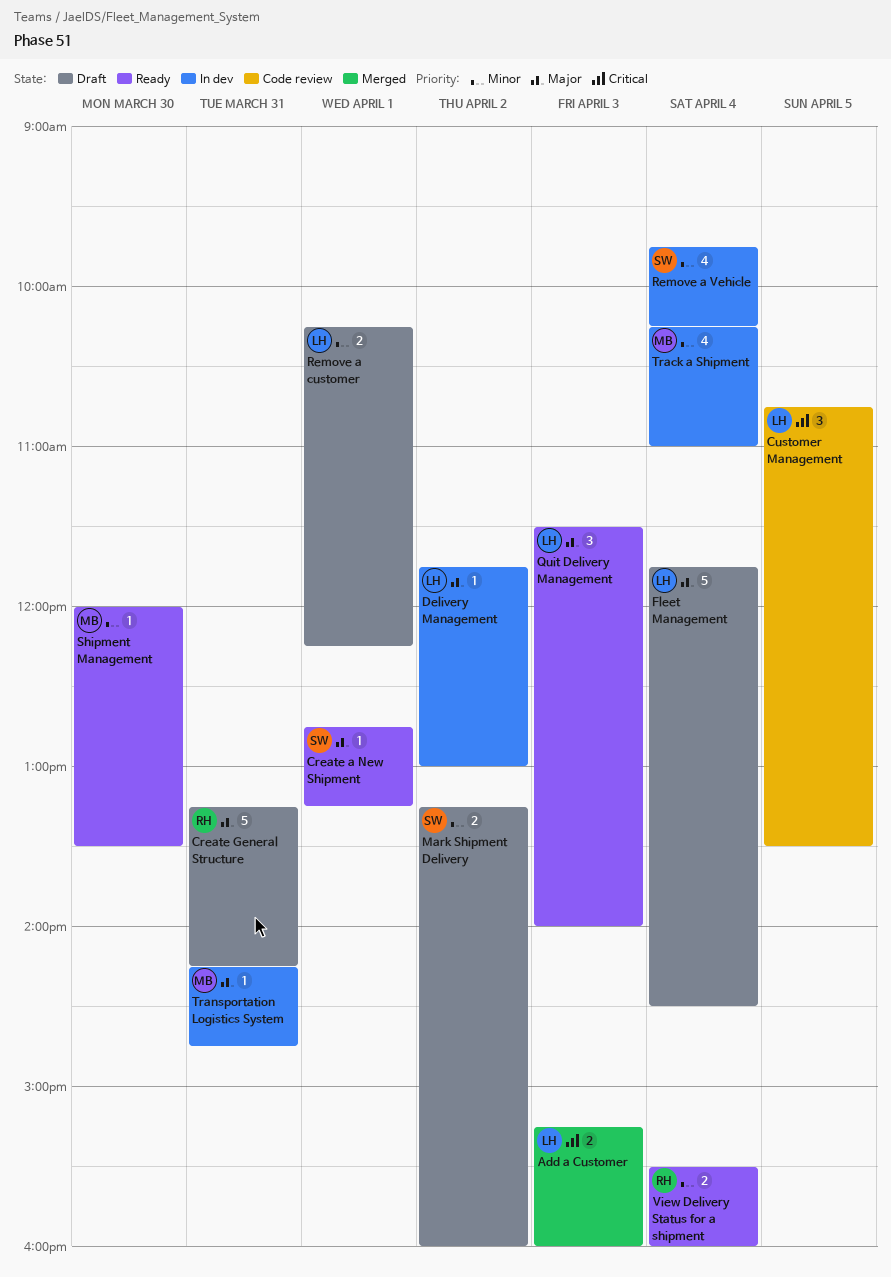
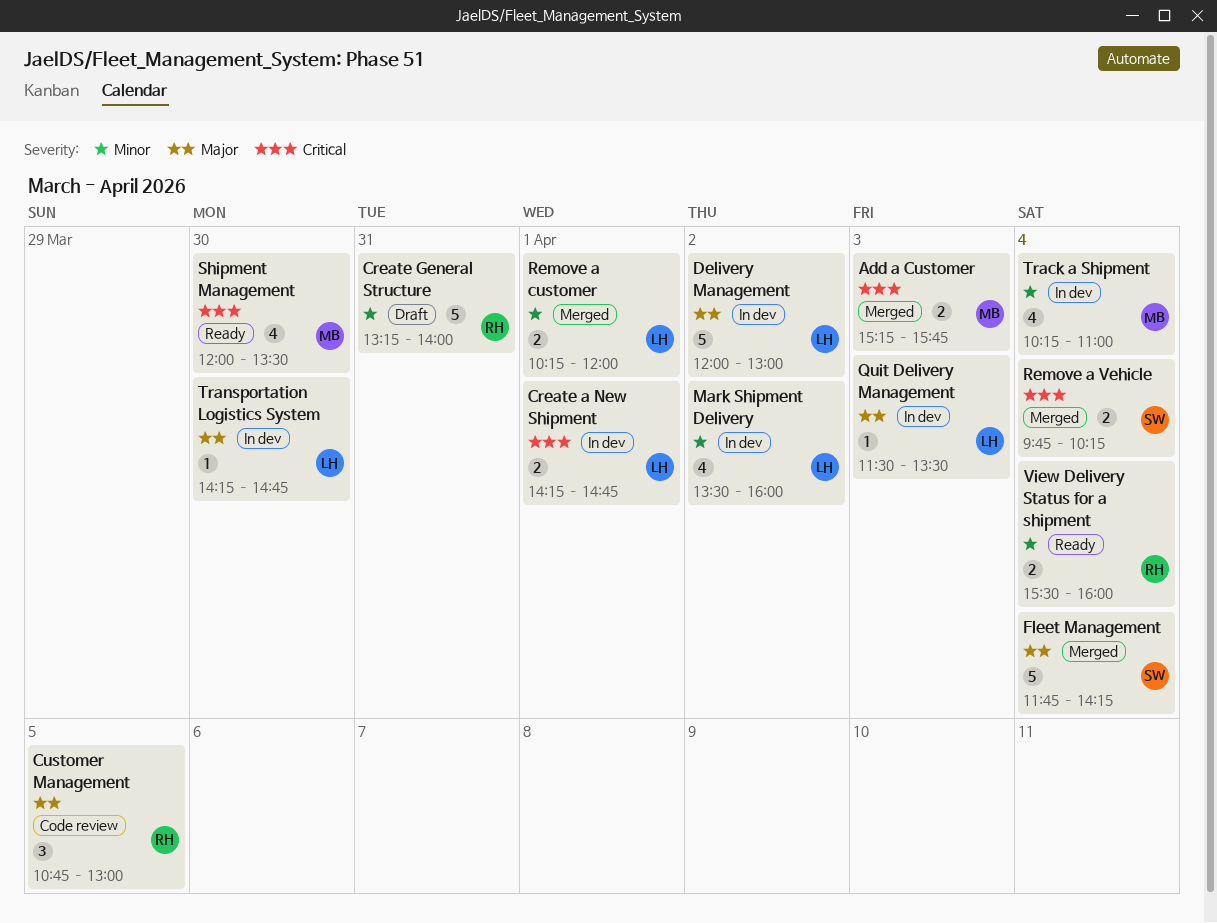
Add a Customer, owner: LH -> MB
Add a Customer, ends: 16:00 -> 15:45
Create a New Shipment, status: Ready -> In dev
Create a New Shipment, owner: SW -> LH
Create a New Shipment, priority: Major -> Critical
Create a New Shipment, estimate: 1 -> 2
Create a New Shipment, begins: 12:45 -> 14:15
Create a New Shipment, ends: 13:15 -> 14:45
Create General Structure, priority: Major -> Minor
Create General Structure, ends: 14:15 -> 14:00
Customer Management, owner: LH -> RH
Customer Management, priority: Critical -> Major
Customer Management, ends: 13:30 -> 13:00
Delivery Management, estimate: 1 -> 5
Delivery Management, begins: 11:45 -> 12:00
Fleet Management, status: Draft -> Merged
Fleet Management, owner: LH -> SW
Fleet Management, ends: 14:30 -> 14:15
Mark Shipment Delivery, status: Draft -> In dev
Mark Shipment Delivery, owner: SW -> LH
Mark Shipment Delivery, estimate: 2 -> 4
Mark Shipment Delivery, begins: 13:15 -> 13:30
Quit Delivery Management, status: Ready -> In dev
Quit Delivery Management, estimate: 3 -> 1
Quit Delivery Management, ends: 14:00 -> 13:30
Remove a customer, status: Draft -> Merged
Remove a customer, ends: 12:15 -> 12:00
Remove a Vehicle, status: In dev -> Merged
Remove a Vehicle, priority: Minor -> Critical
Remove a Vehicle, estimate: 4 -> 2
Shipment Management, priority: Minor -> Critical
Shipment Management, estimate: 1 -> 4
Transportation Logistics System, owner: MB -> LH
Transportation Logistics System, day: Mar 31 -> Mar 30

